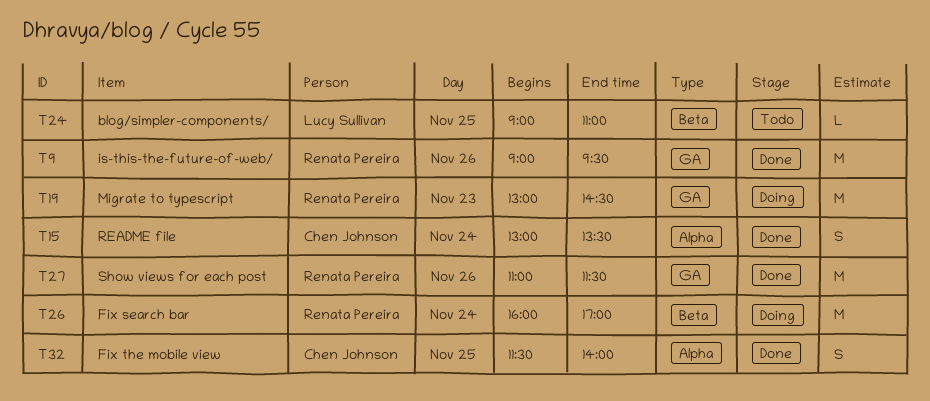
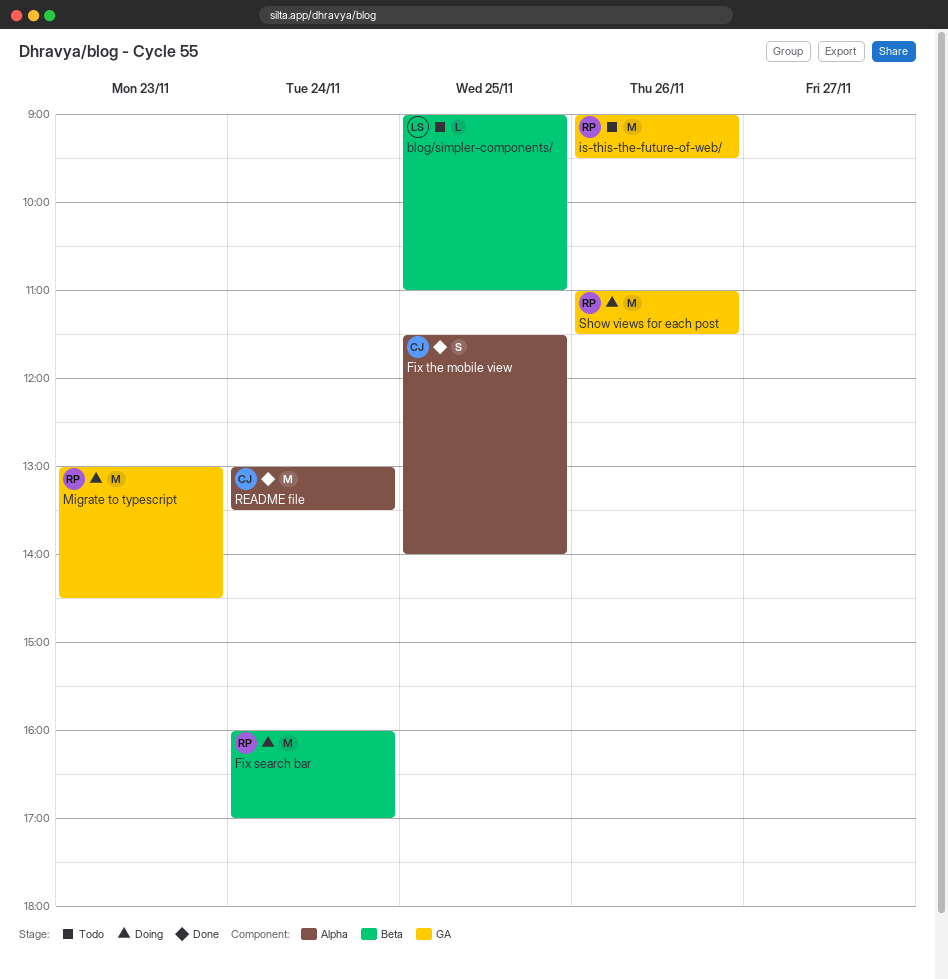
is-this-the-future-of-web/, status: Done -> Todo
README file, estimate: S -> M
Show views for each post, status: Done -> Doing

